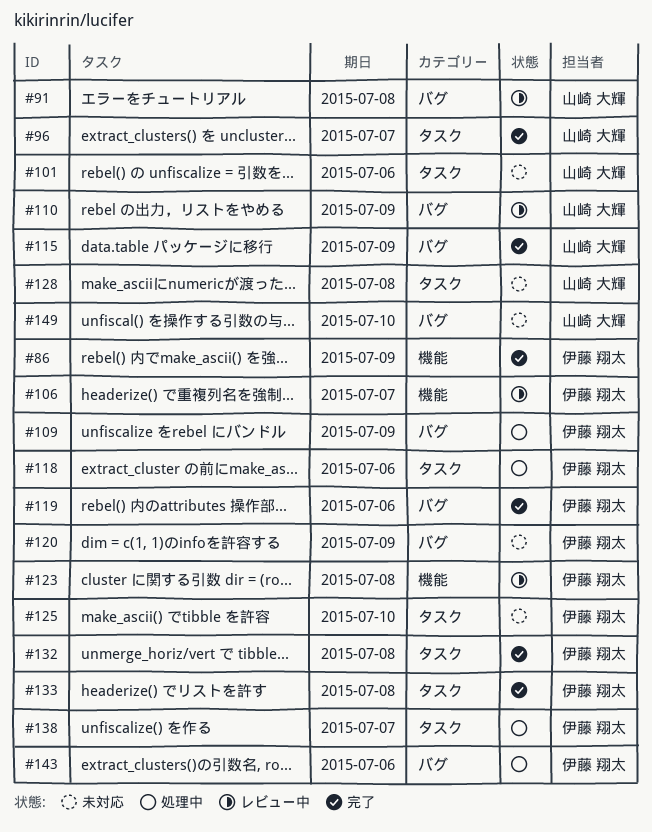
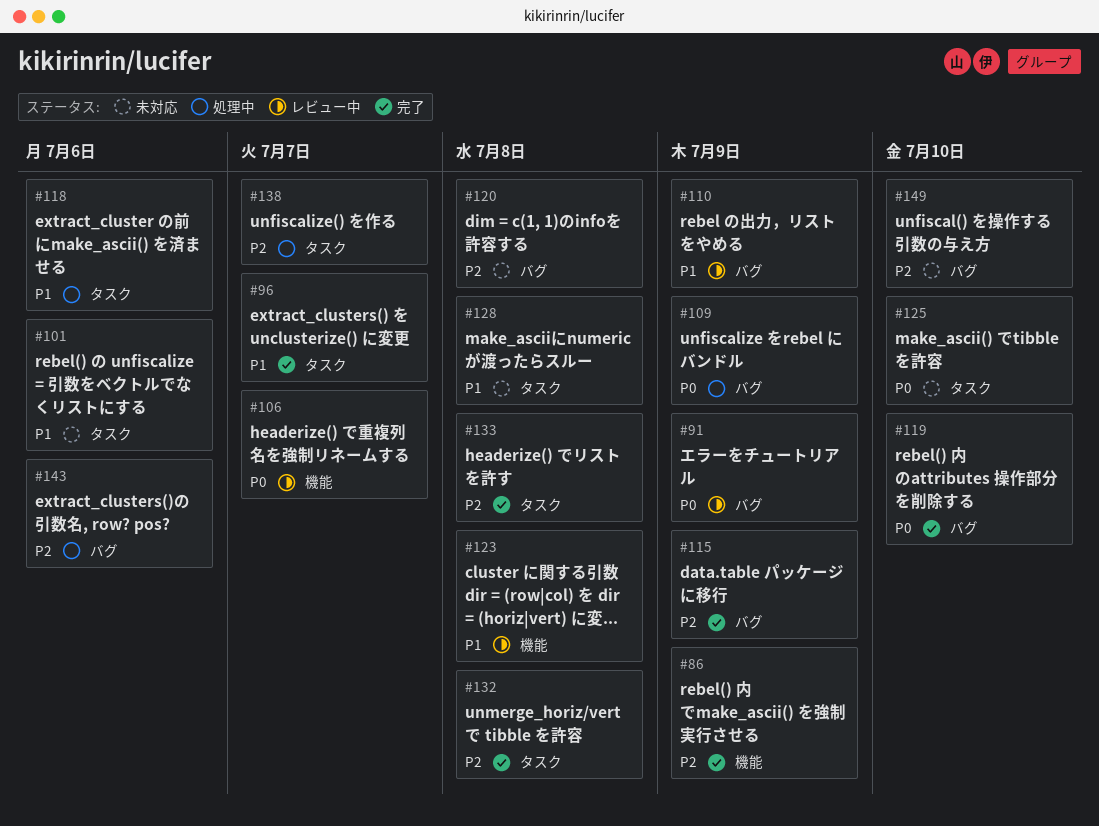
#91, due: Jul 8 -> Jul 9
#119, due: Jul 6 -> Jul 10
#120, due: Jul 9 -> Jul 8

